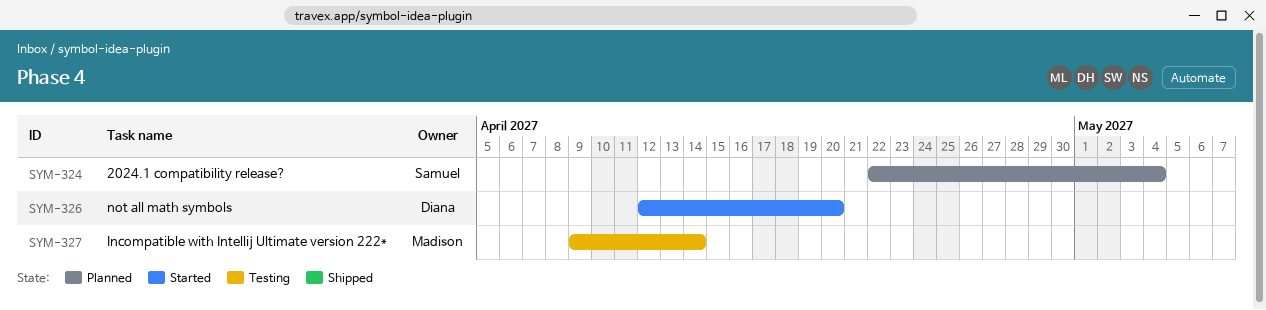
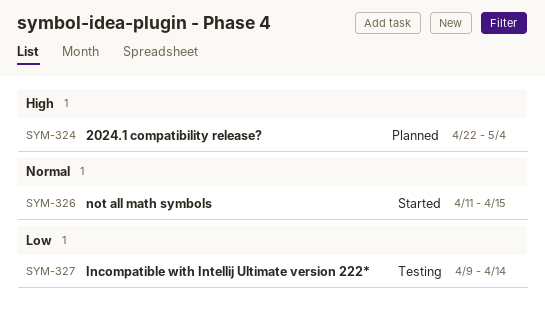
SYM-326, start: Apr 12 -> Apr 11
SYM-326, due: Apr 20 -> Apr 15

